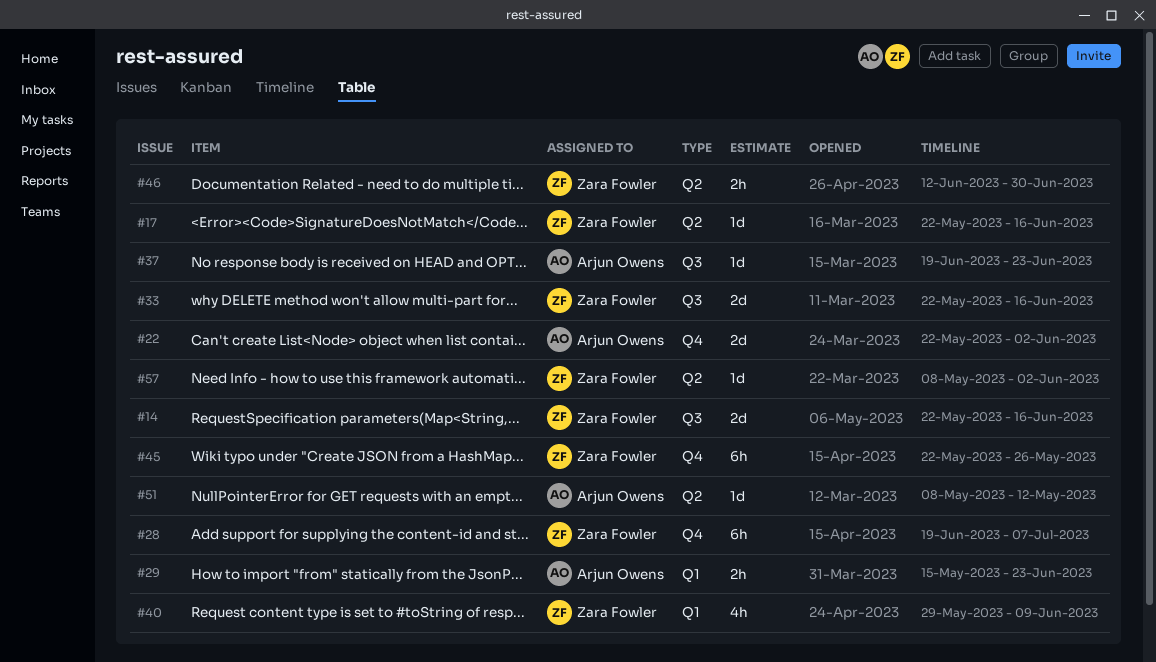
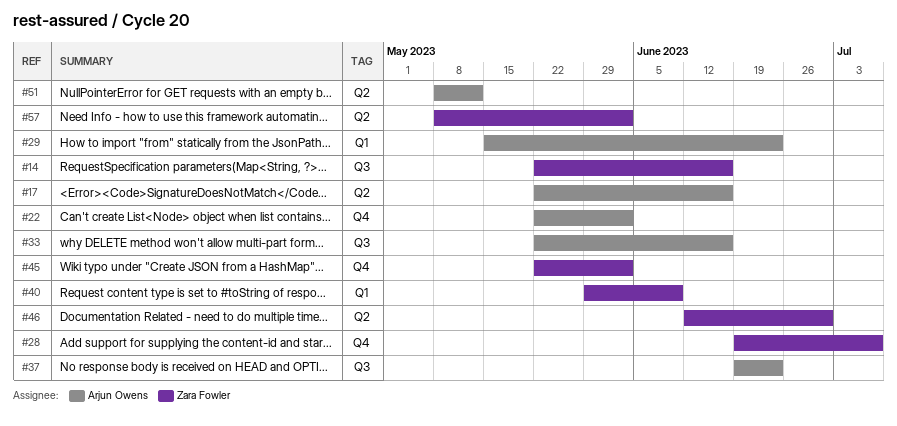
#17, owner: Zara Fowler -> Arjun Owens
#33, owner: Zara Fowler -> Arjun Owens
#45, due: May 26 -> Jun 2

